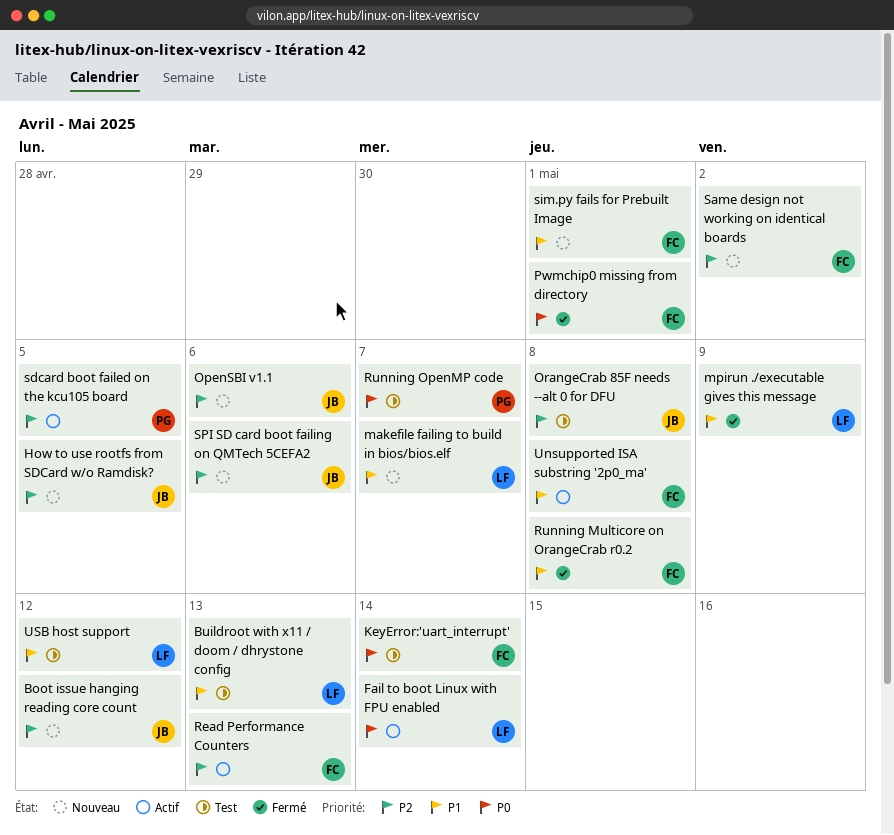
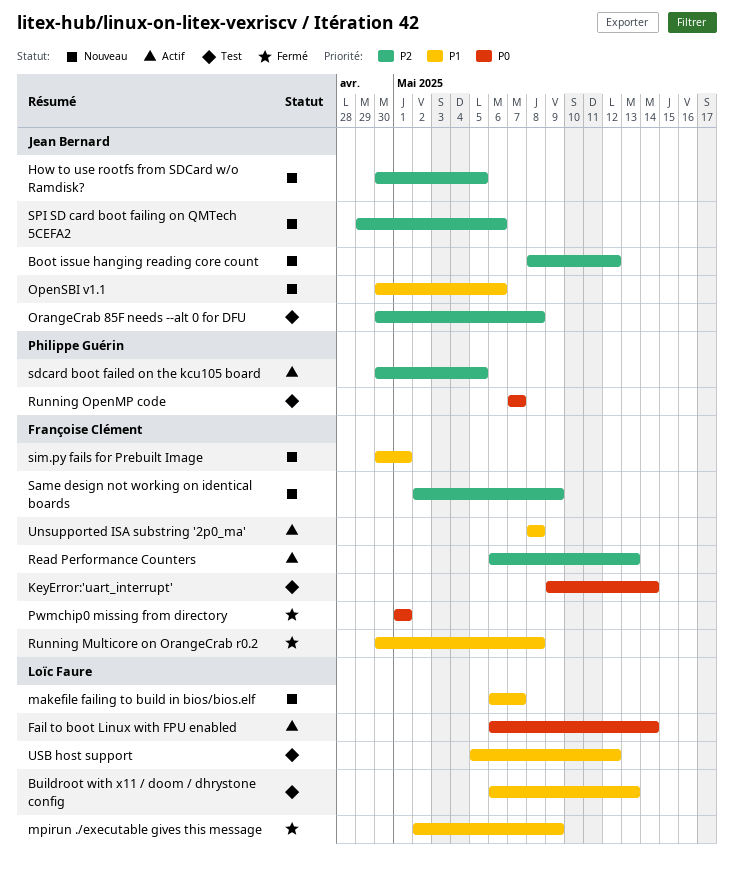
OpenSBI v1.1, priority: P2 -> P1
Same design not working on identical boards, due: May 2 -> May 9

